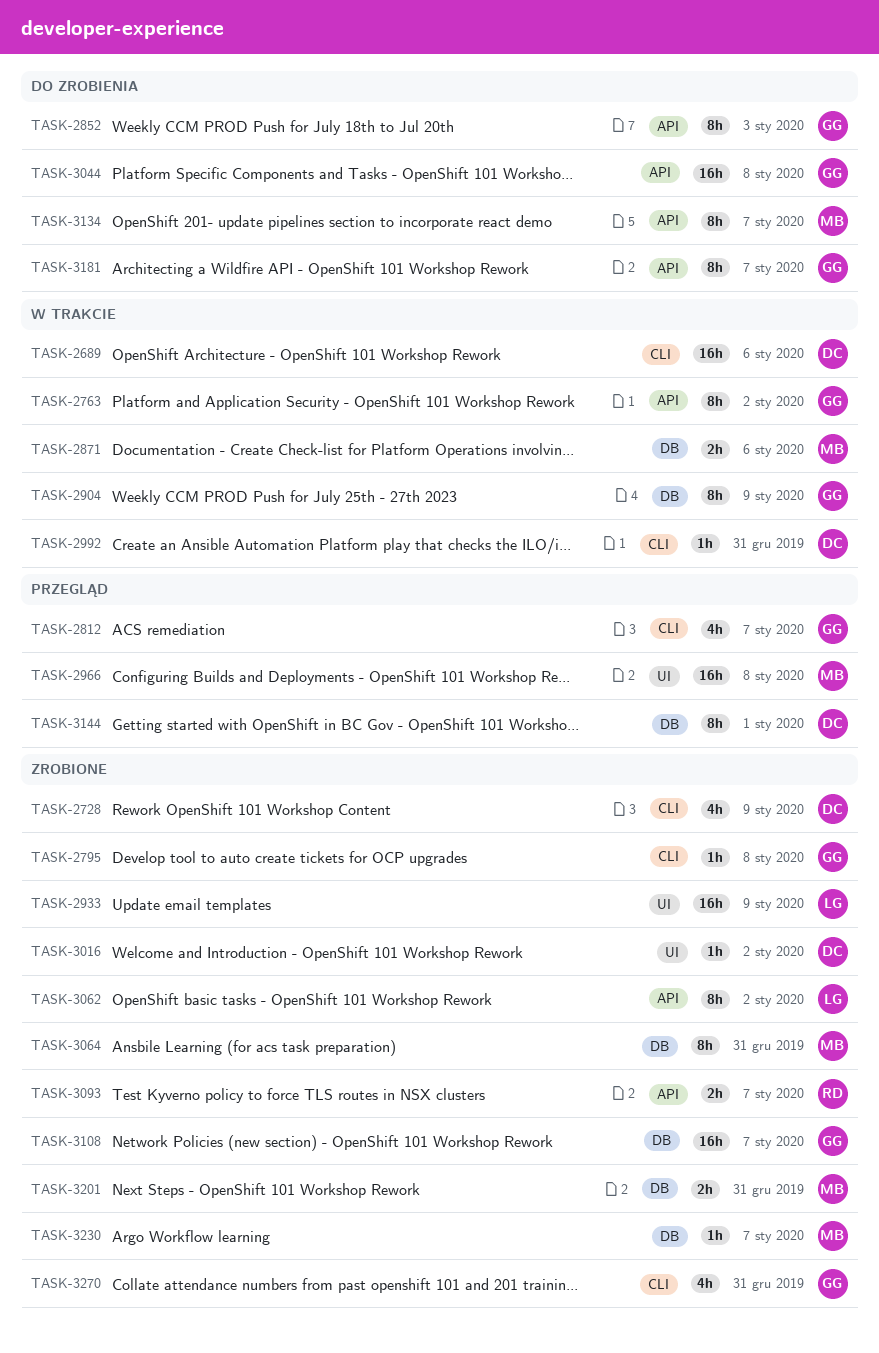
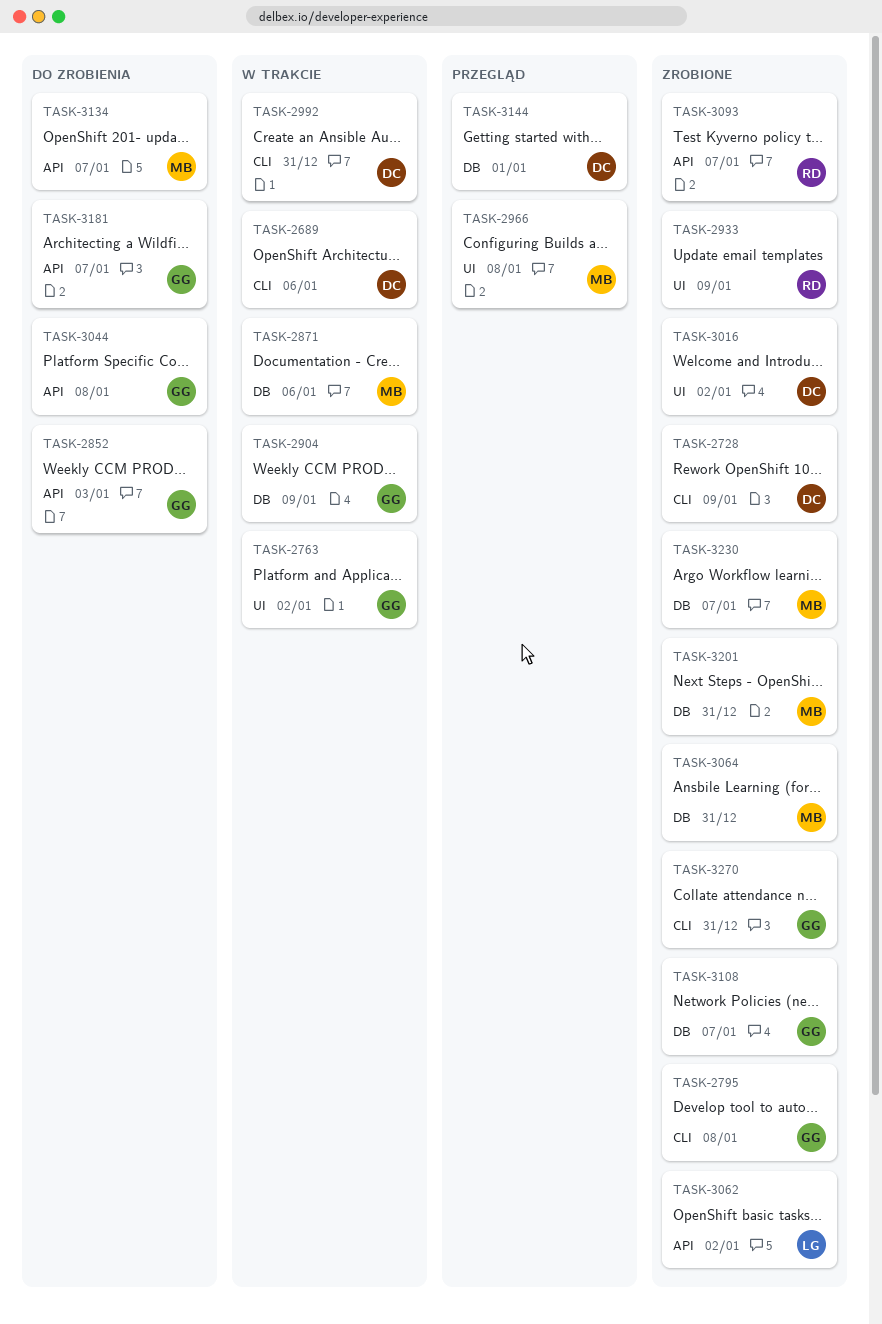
TASK-2763, label: API -> UI
TASK-2812: present -> none
TASK-2933, owner: LG -> RD

